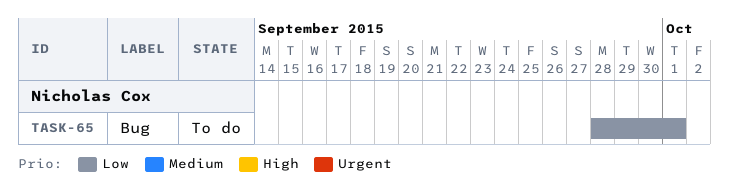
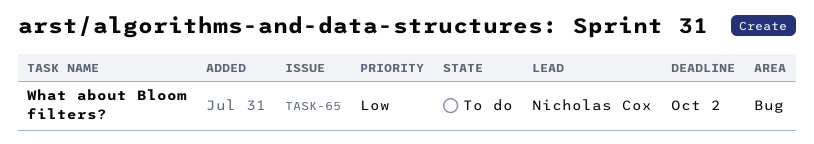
TASK-65, due: Oct 1 -> Oct 2

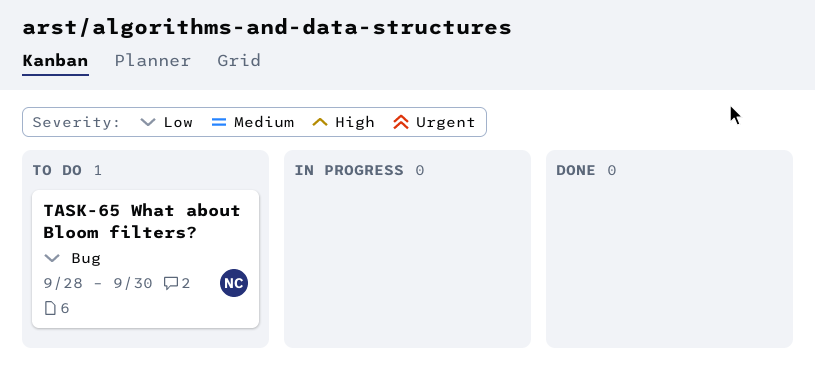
TASK-65, due: Oct 2 -> Sep 30

